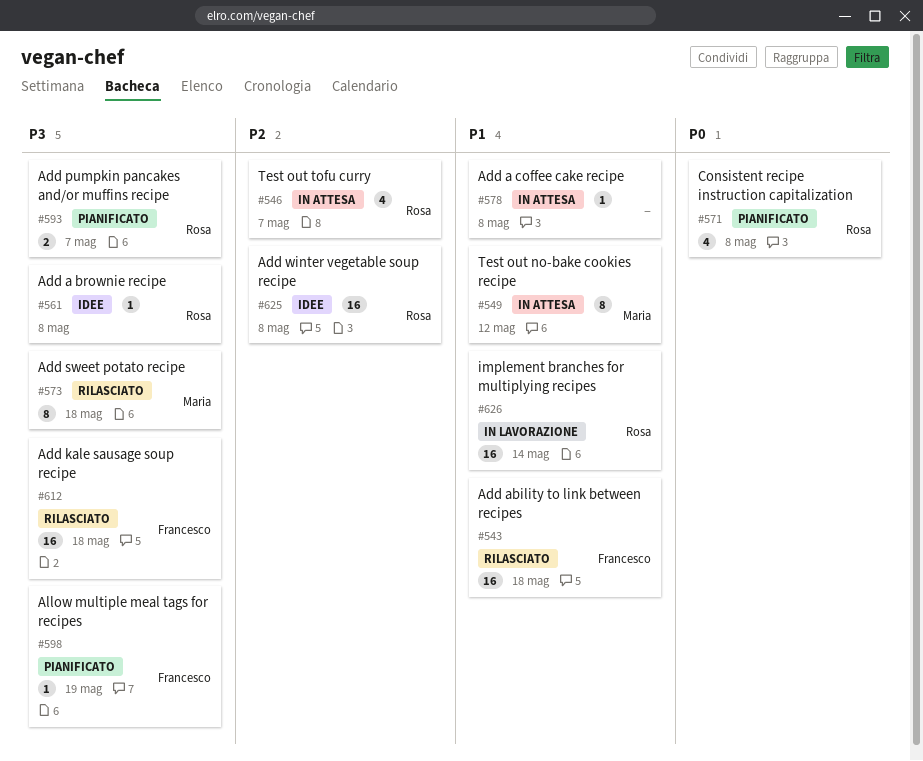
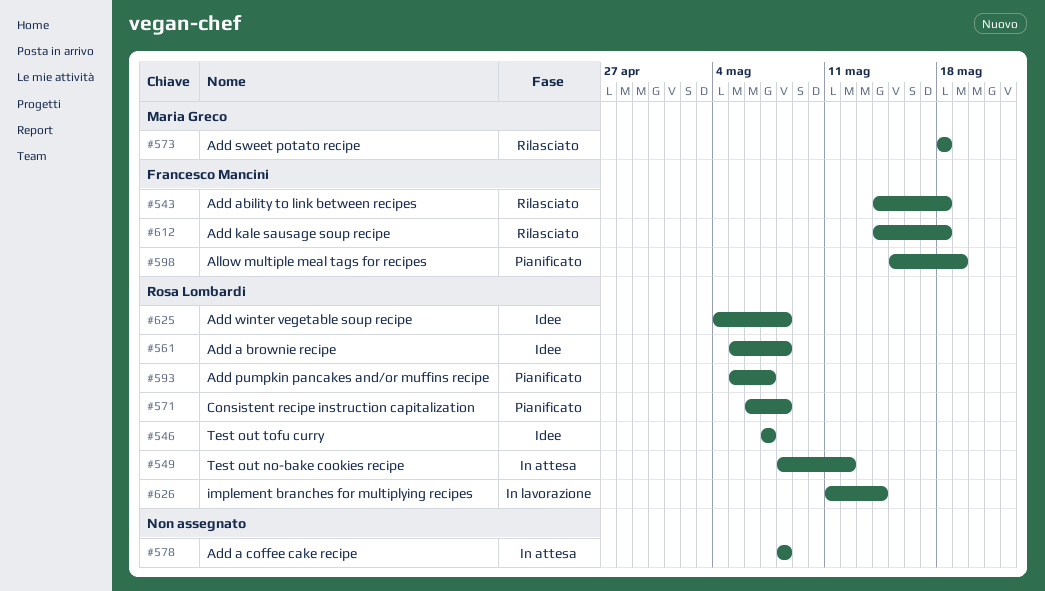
#546, status: In attesa -> Idee
#549, owner: Maria Greco -> Rosa Lombardi

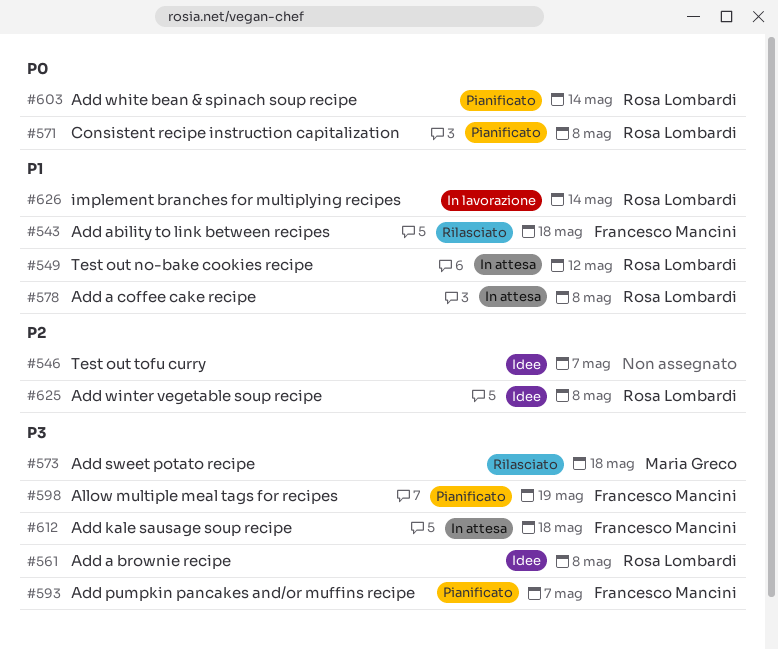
#546, owner: Rosa Lombardi -> none
#578, owner: none -> Rosa Lombardi
#593, owner: Rosa Lombardi -> Francesco Mancini
#603: none -> present
#612, status: Rilasciato -> In attesa

